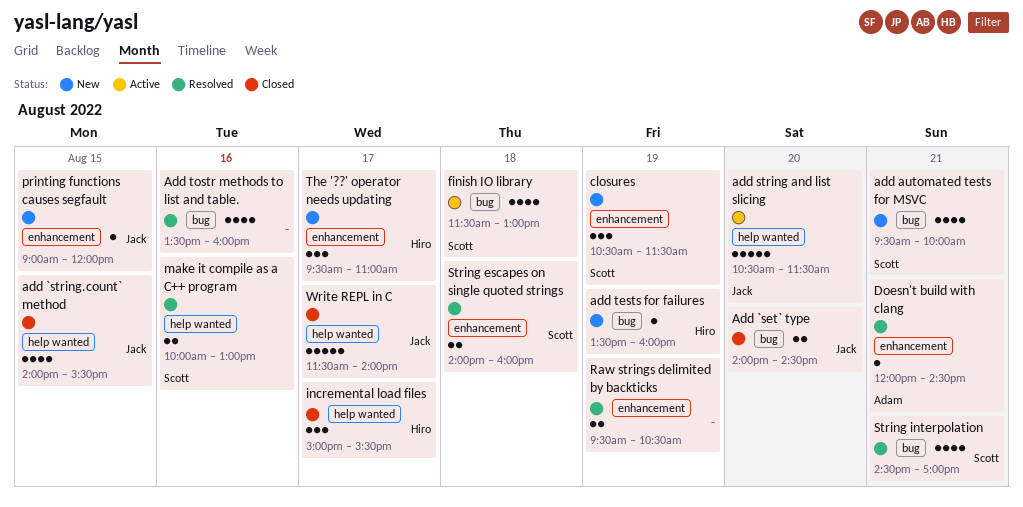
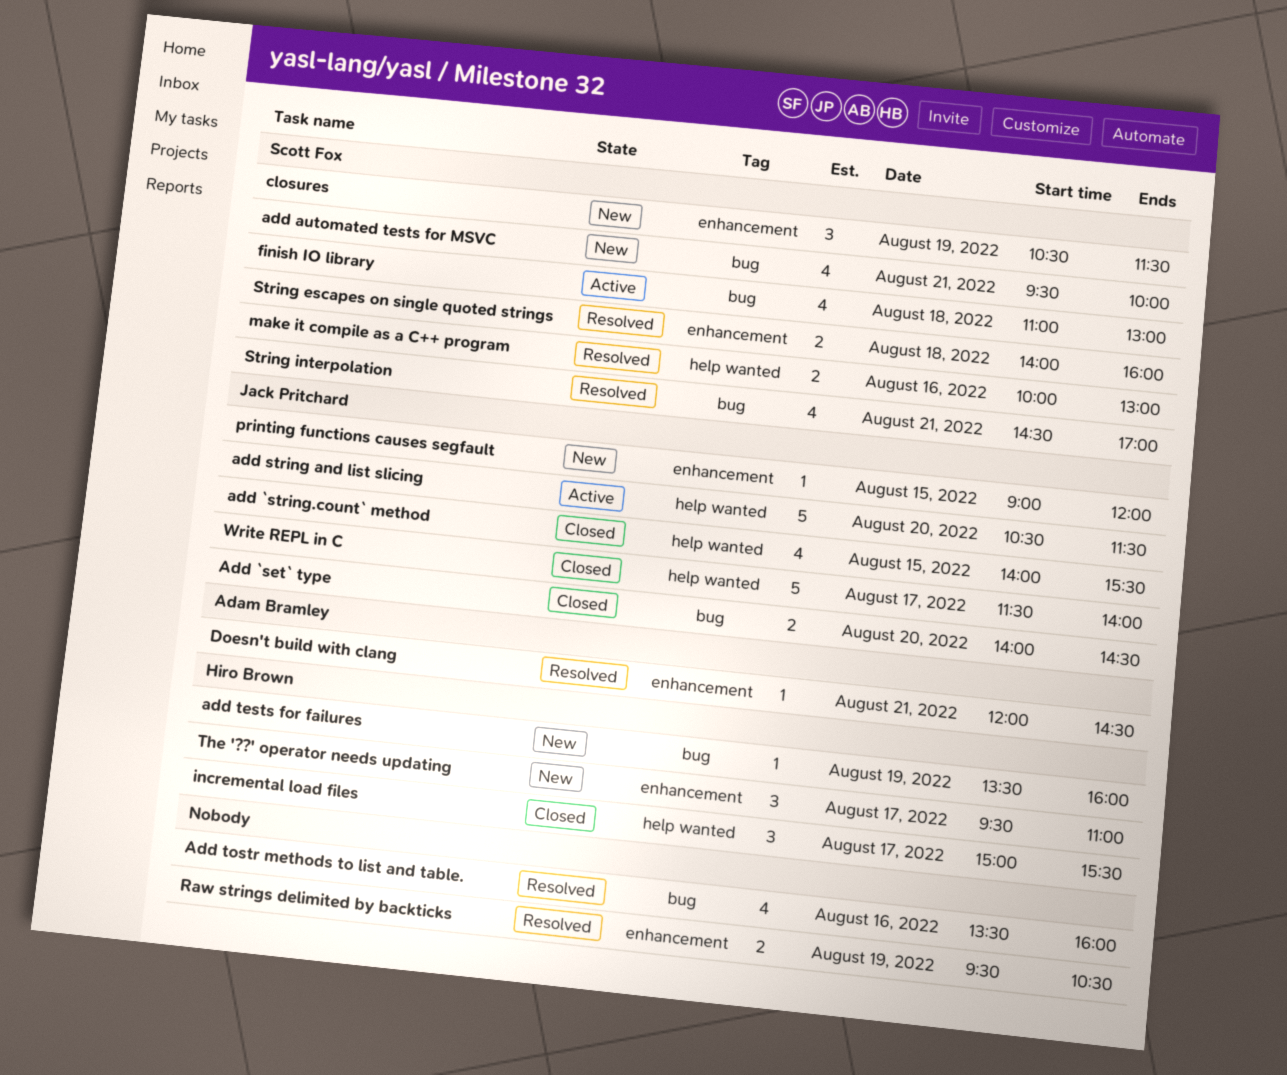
finish IO library, begins: 11:30 -> 11:00

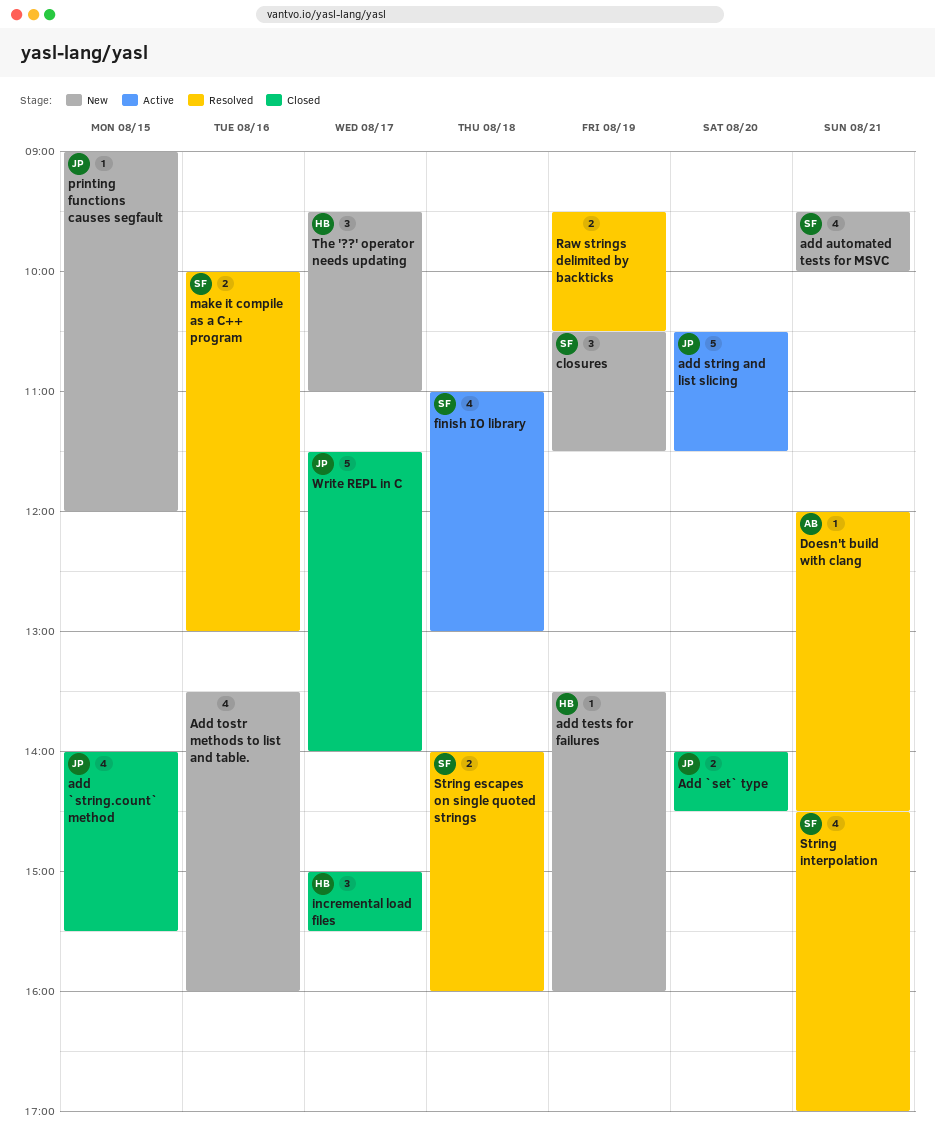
Add tostr methods to list and table., status: Resolved -> New

